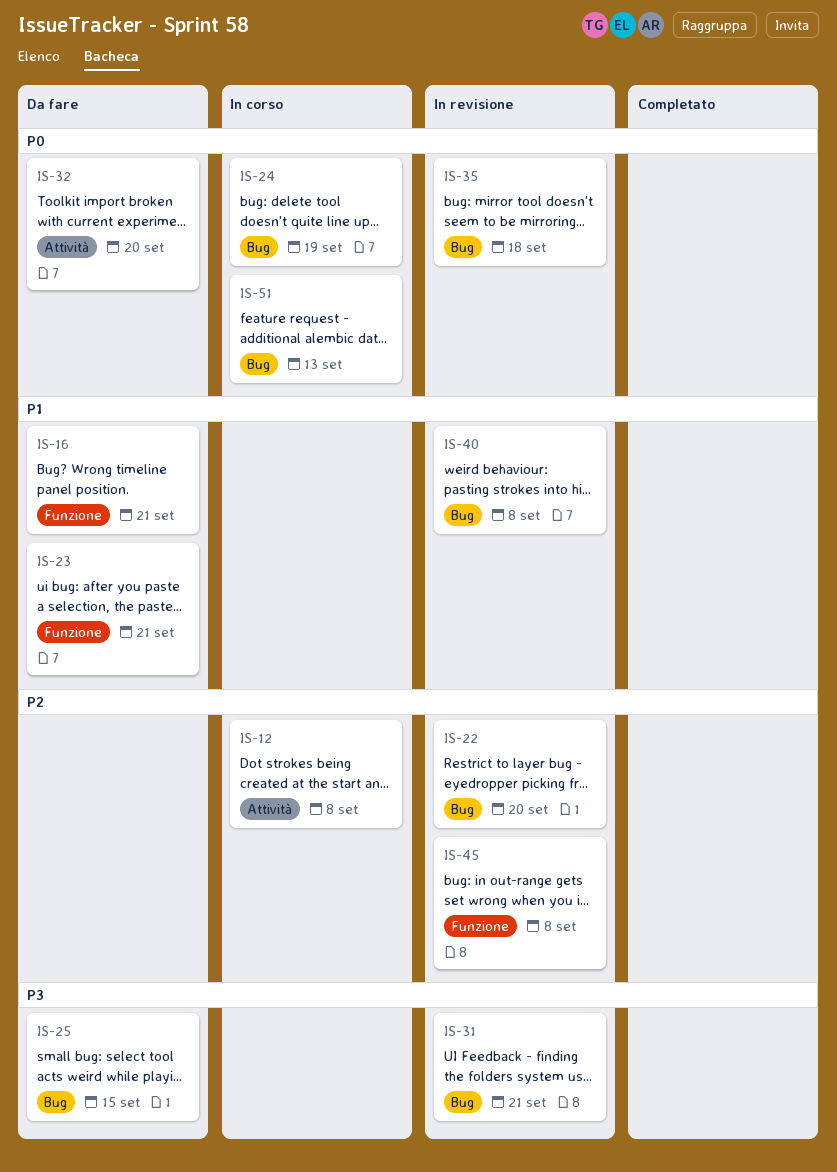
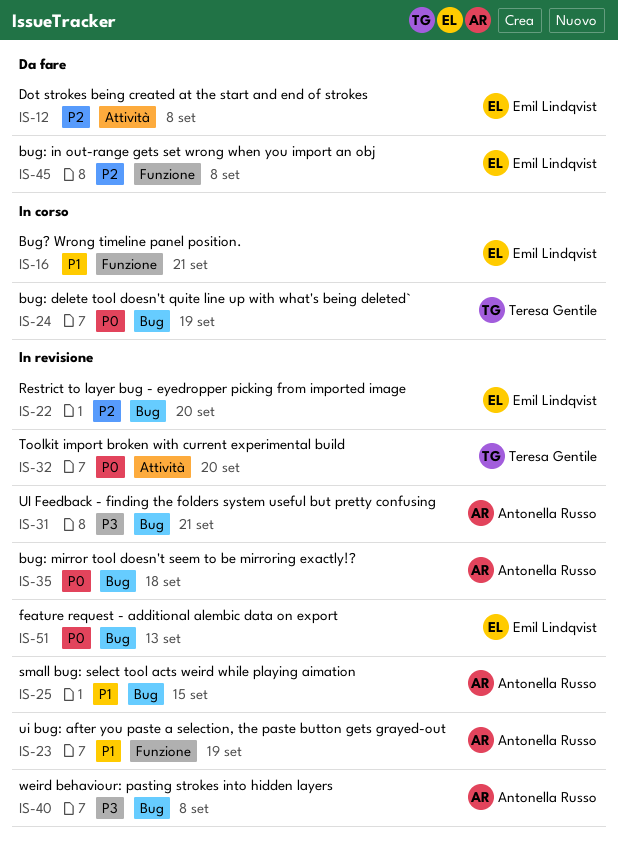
IS-12, status: In corso -> Da fare
IS-16, status: Da fare -> In corso
IS-23, status: Da fare -> In revisione
IS-23, due: Sep 21 -> Sep 19
IS-25, status: Da fare -> In revisione
IS-25, priority: P3 -> P1
IS-32, status: Da fare -> In revisione
IS-40, priority: P1 -> P3
IS-45, status: In revisione -> Da fare
IS-51, status: In corso -> In revisione

